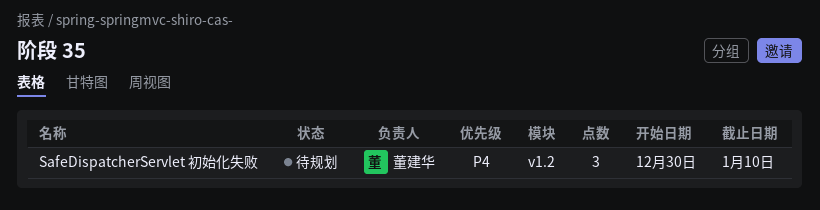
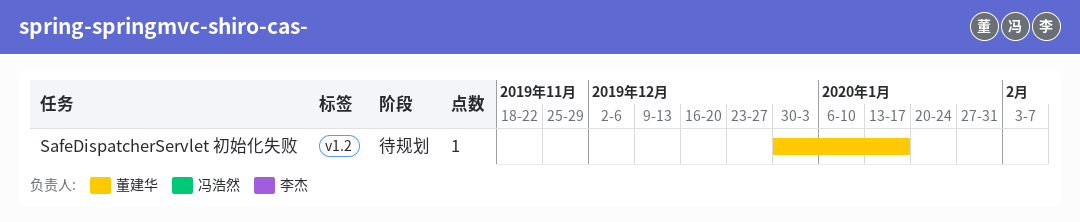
SafeDispatcherServlet 初始化失败, estimate: 3 -> 1
SafeDispatcherServlet 初始化失败, due: Jan 10 -> Jan 17

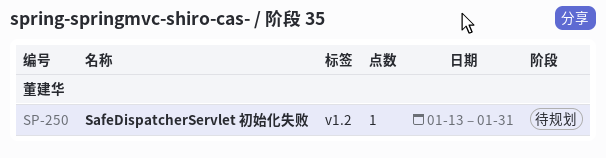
SafeDispatcherServlet 初始化失败, start: Dec 30 -> Jan 13
SafeDispatcherServlet 初始化失败, due: Jan 17 -> Jan 31

